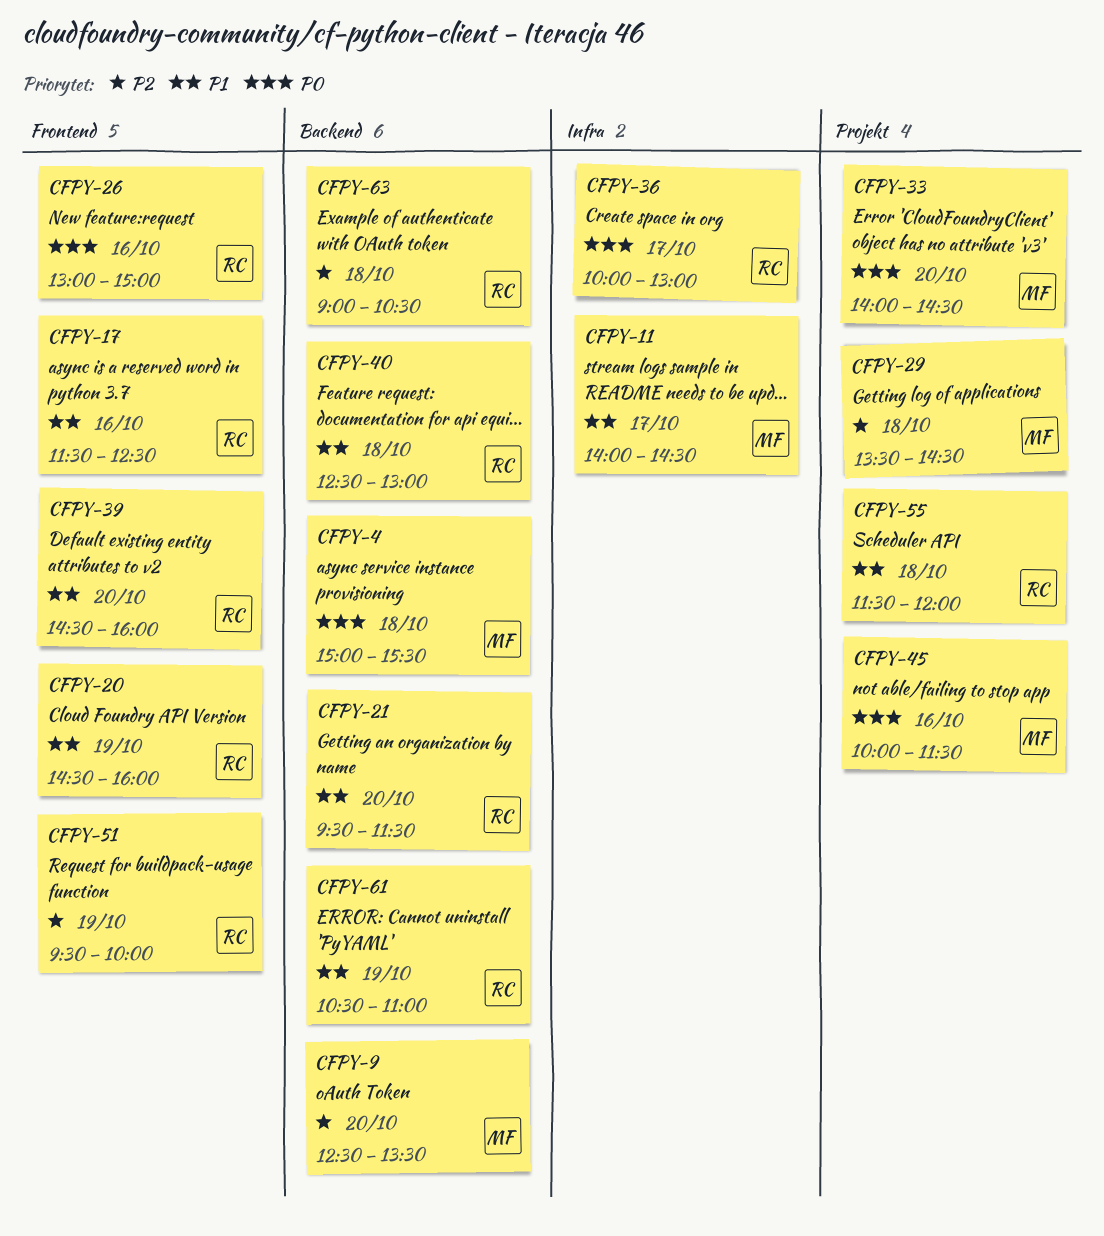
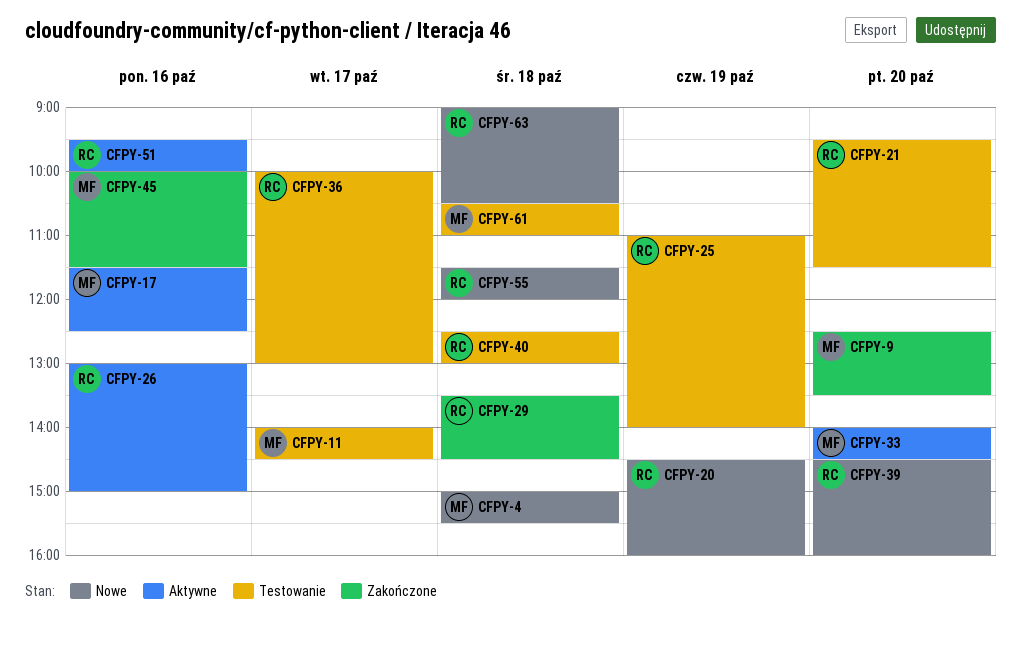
CFPY-17, owner: RC -> MF
CFPY-25: none -> present
CFPY-29, owner: MF -> RC
CFPY-51, day: Oct 19 -> Oct 16
CFPY-61, owner: RC -> MF
CFPY-61, day: Oct 19 -> Oct 18

